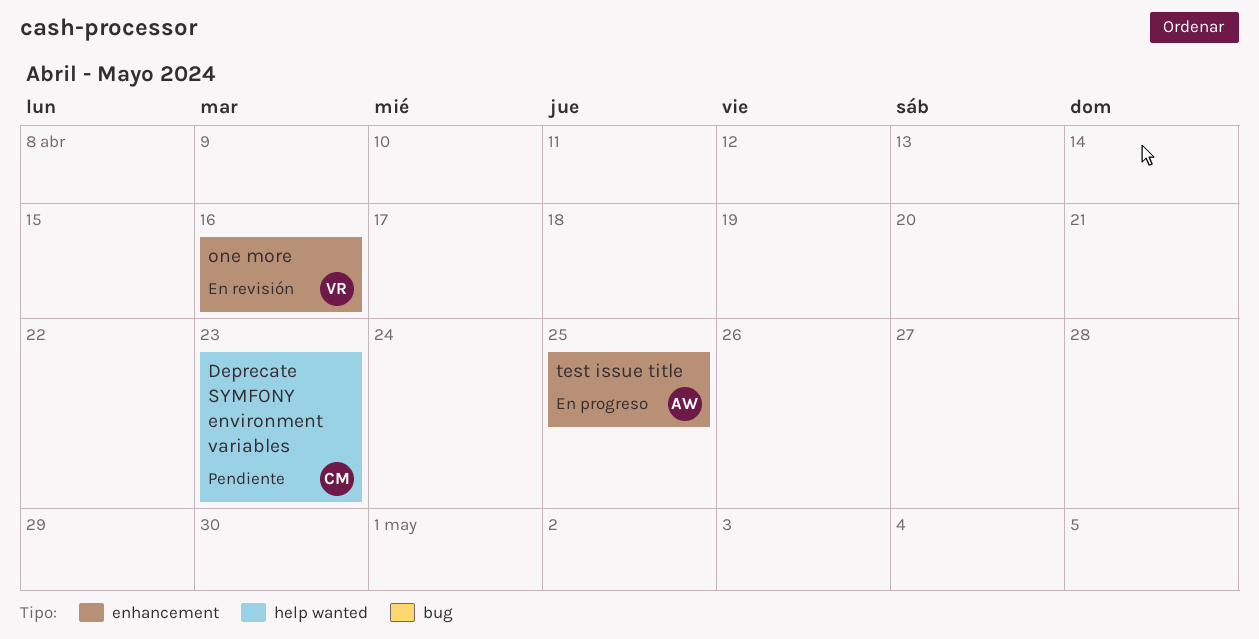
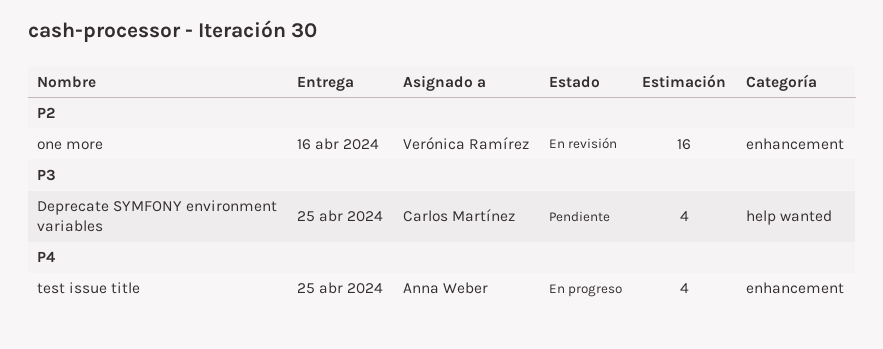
Deprecate SYMFONY environment variables, due: Apr 23 -> Apr 25

